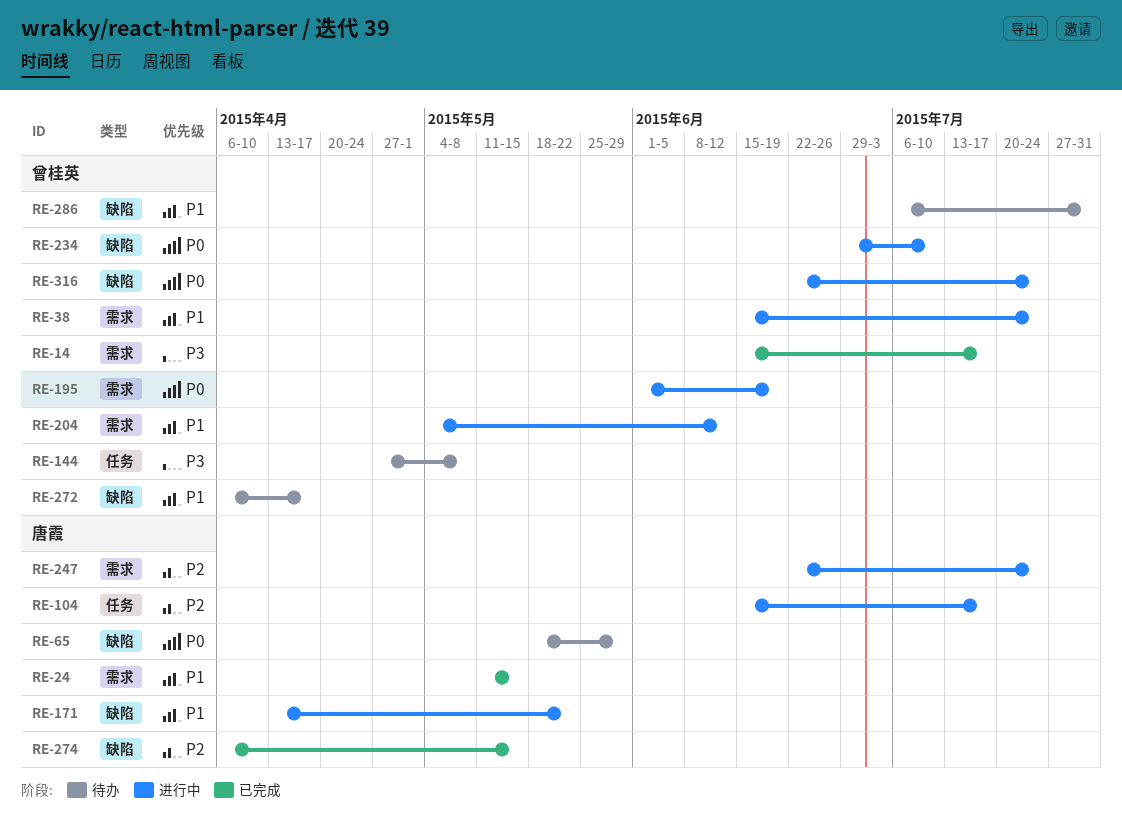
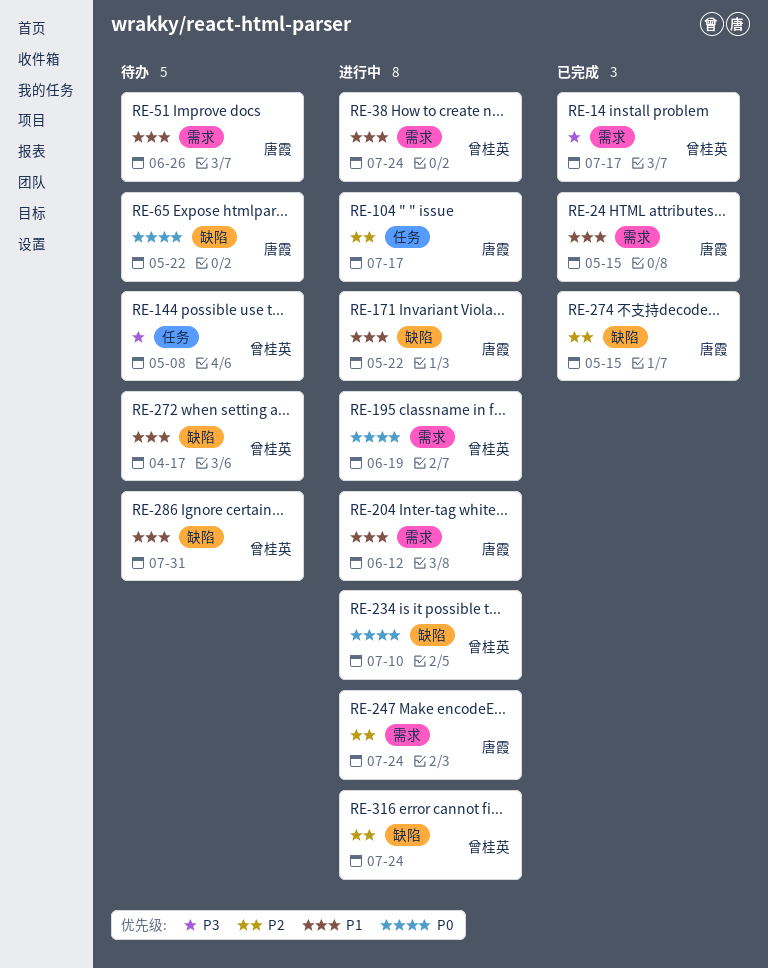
RE-51: none -> present
RE-65, due: May 29 -> May 22
RE-204, owner: 曾桂英 -> 唐霞
RE-316, priority: P0 -> P2

